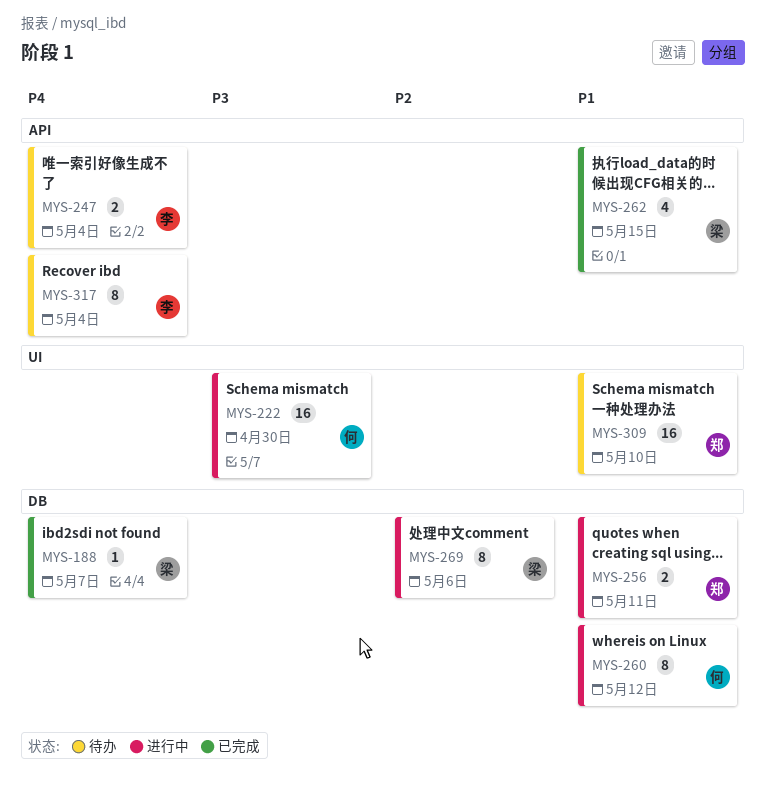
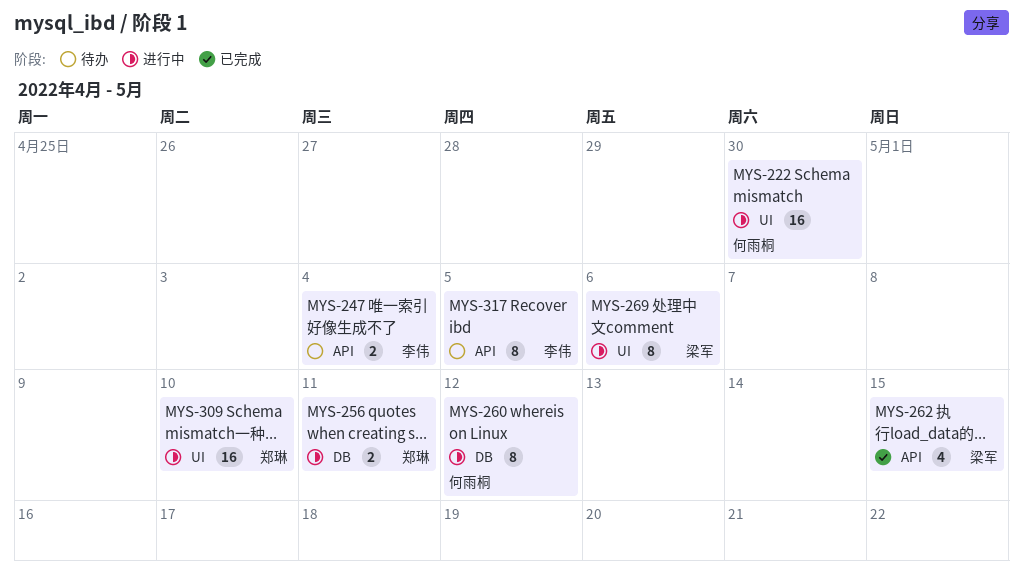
MYS-188: present -> none
MYS-269, label: DB -> UI
MYS-309, status: 待办 -> 进行中
MYS-317, due: May 4 -> May 5

